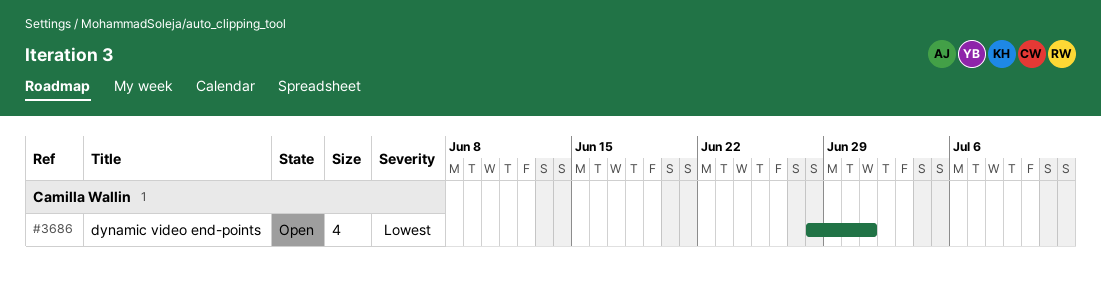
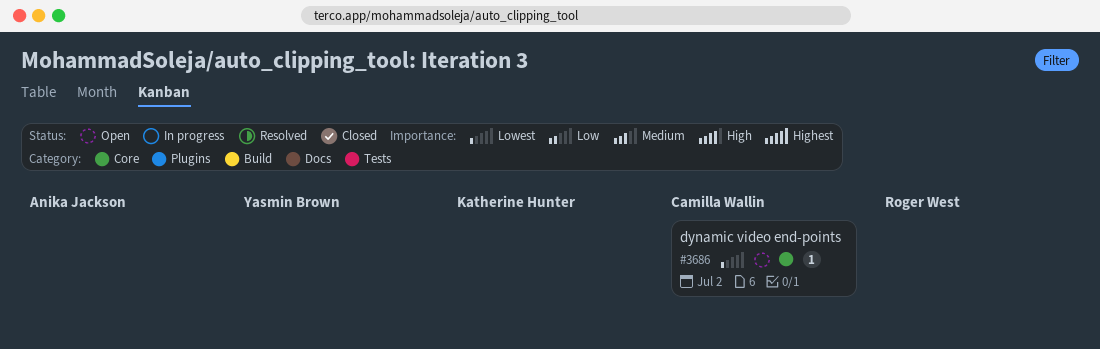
#3686, estimate: 4 -> 1
#3686, due: Jul 1 -> Jul 2

